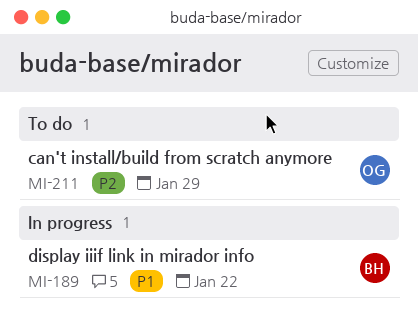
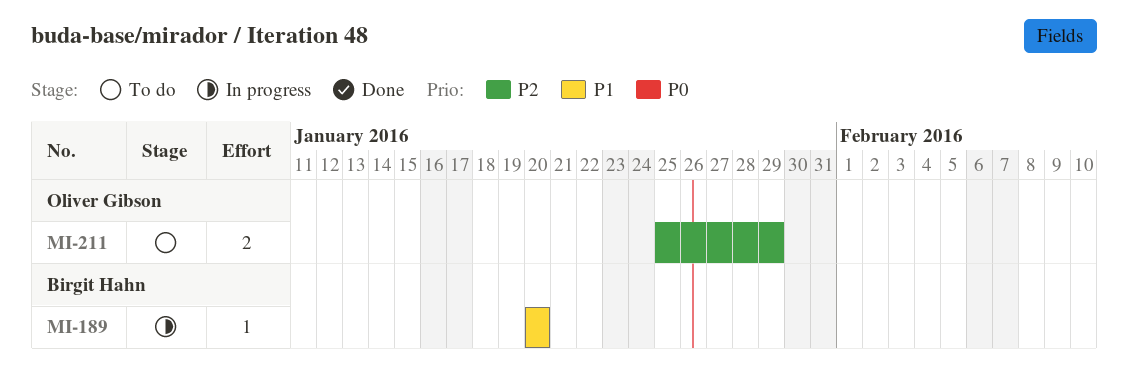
MI-189, due: Jan 22 -> Jan 20

